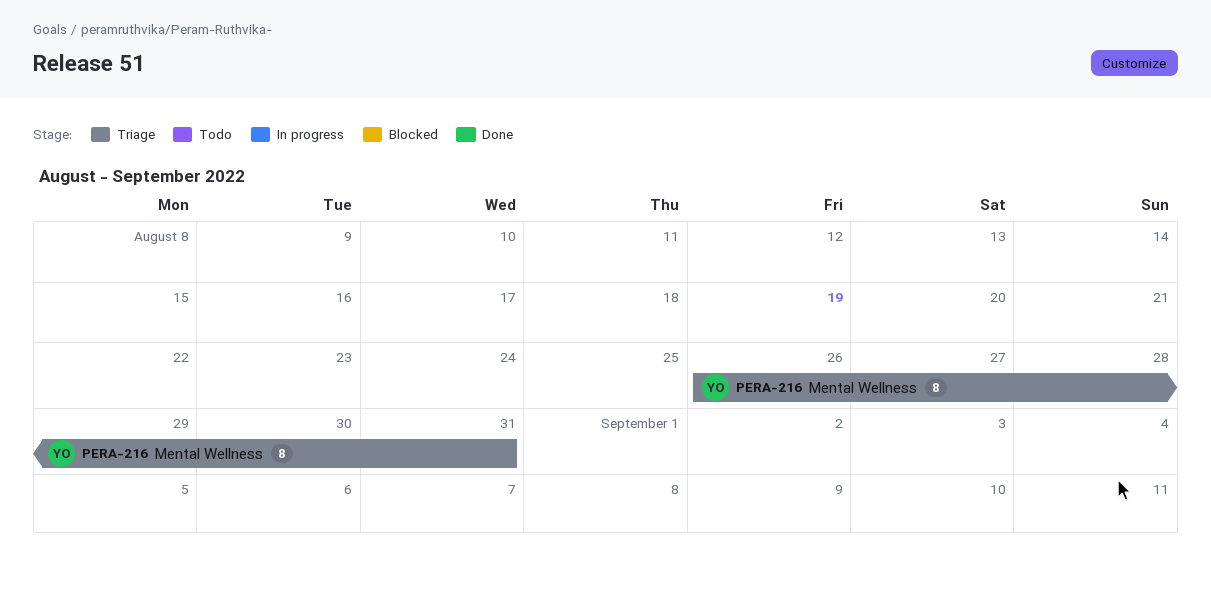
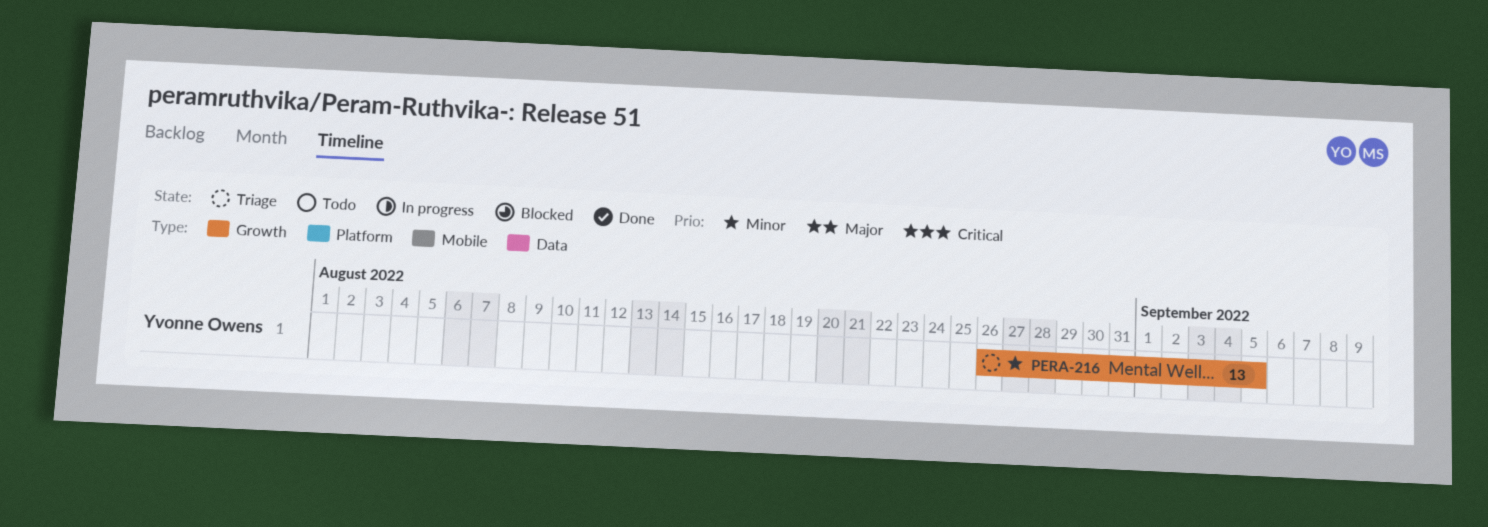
PERA-216, estimate: 8 -> 13
PERA-216, due: Aug 31 -> Sep 5

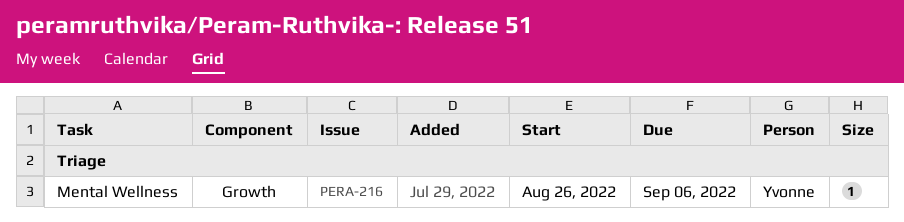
PERA-216, estimate: 13 -> 1
PERA-216, due: Sep 5 -> Sep 6

